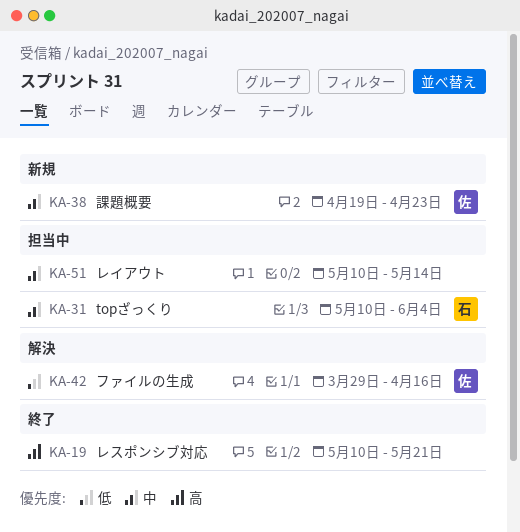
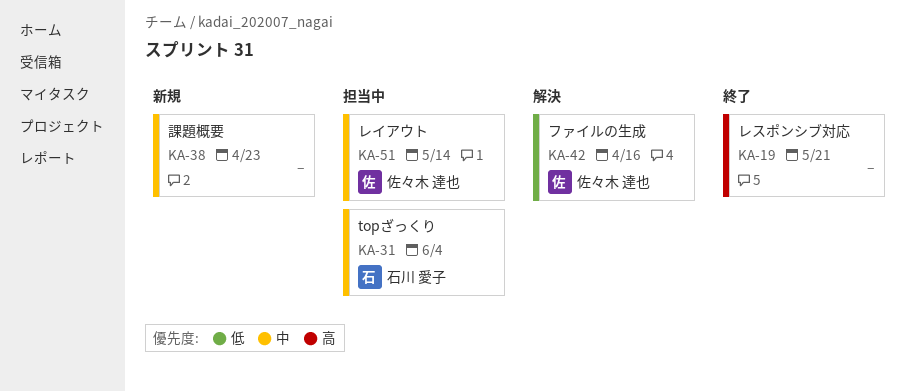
KA-38, owner: 佐々木 達也 -> none
KA-51, owner: none -> 佐々木 達也

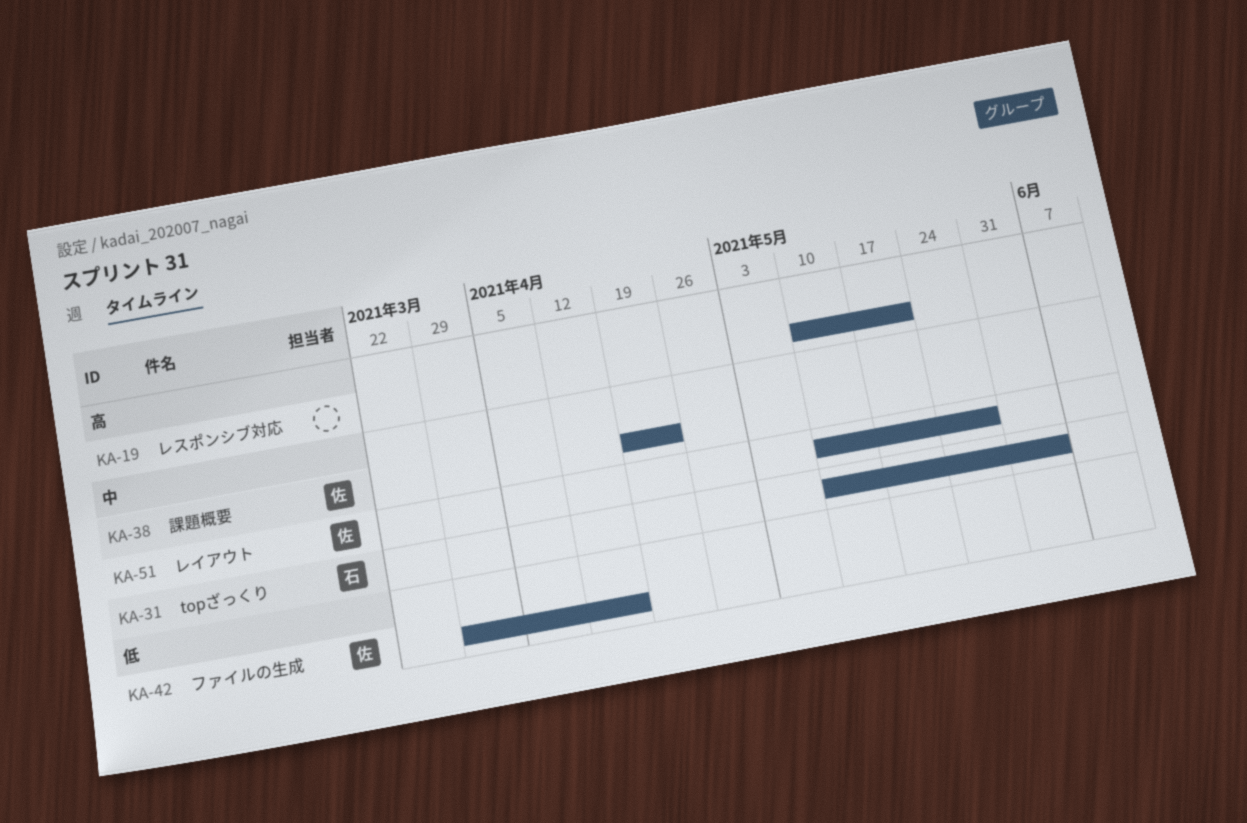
KA-38, owner: none -> 佐々木 達也
KA-51, due: May 14 -> May 28

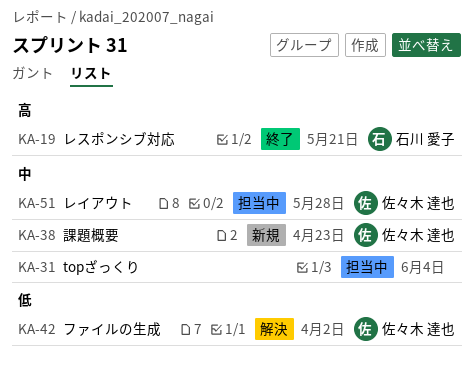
KA-19, owner: none -> 石川 愛子
KA-31, owner: 石川 愛子 -> none
KA-42, due: Apr 16 -> Apr 2

